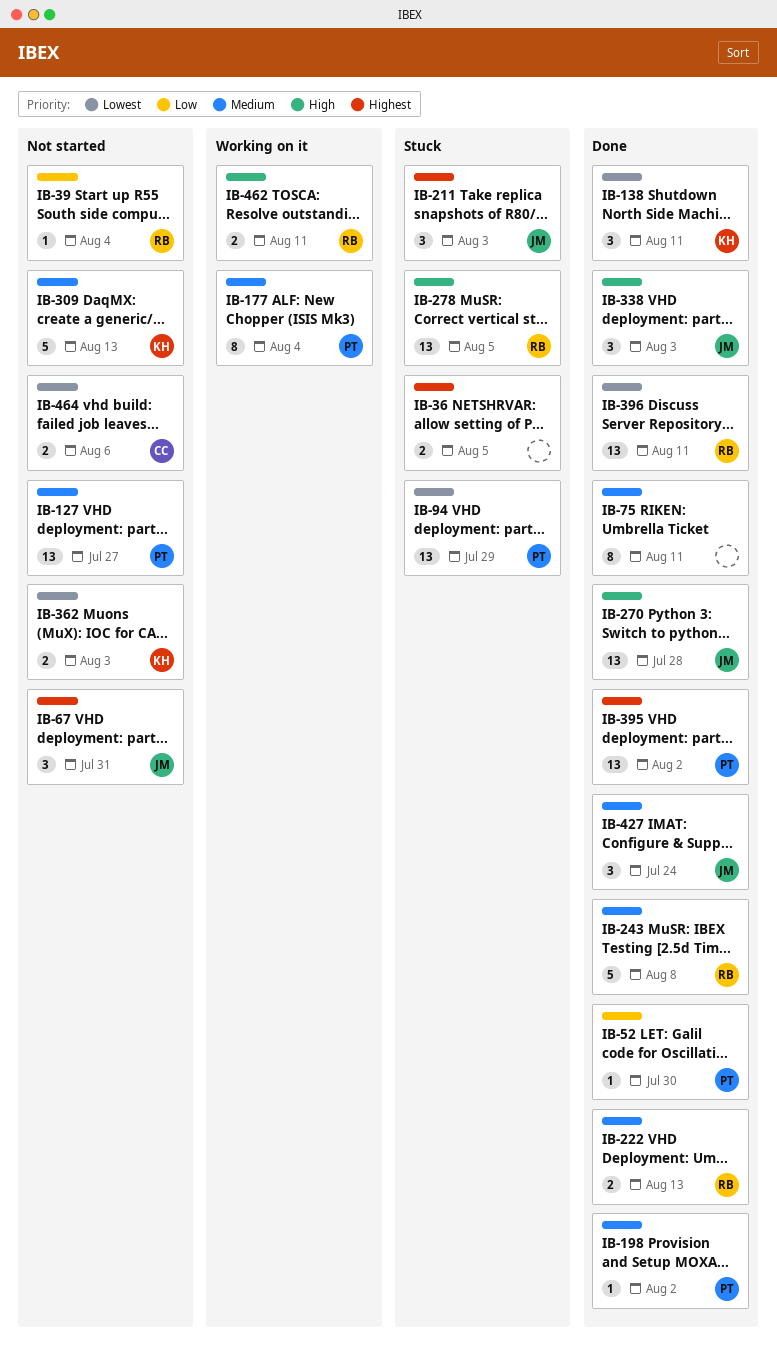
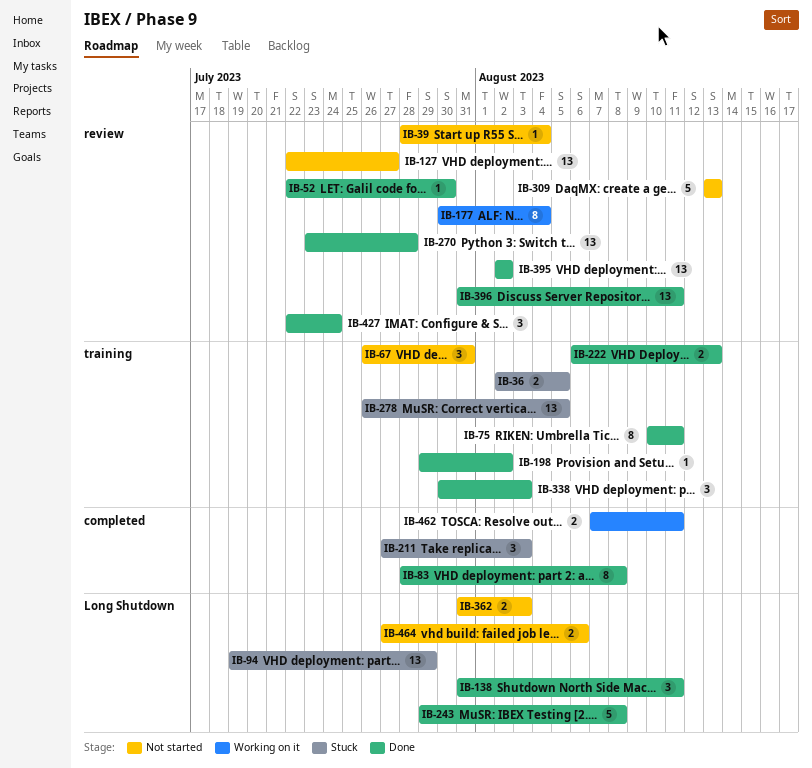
IB-83: none -> present

